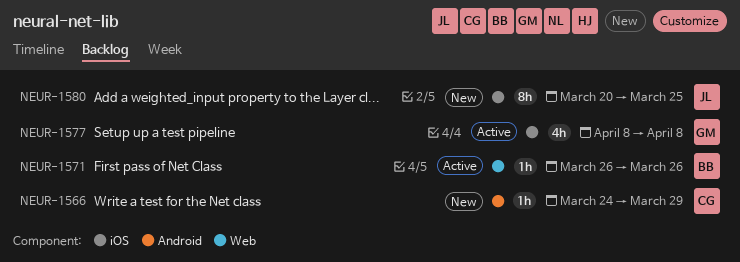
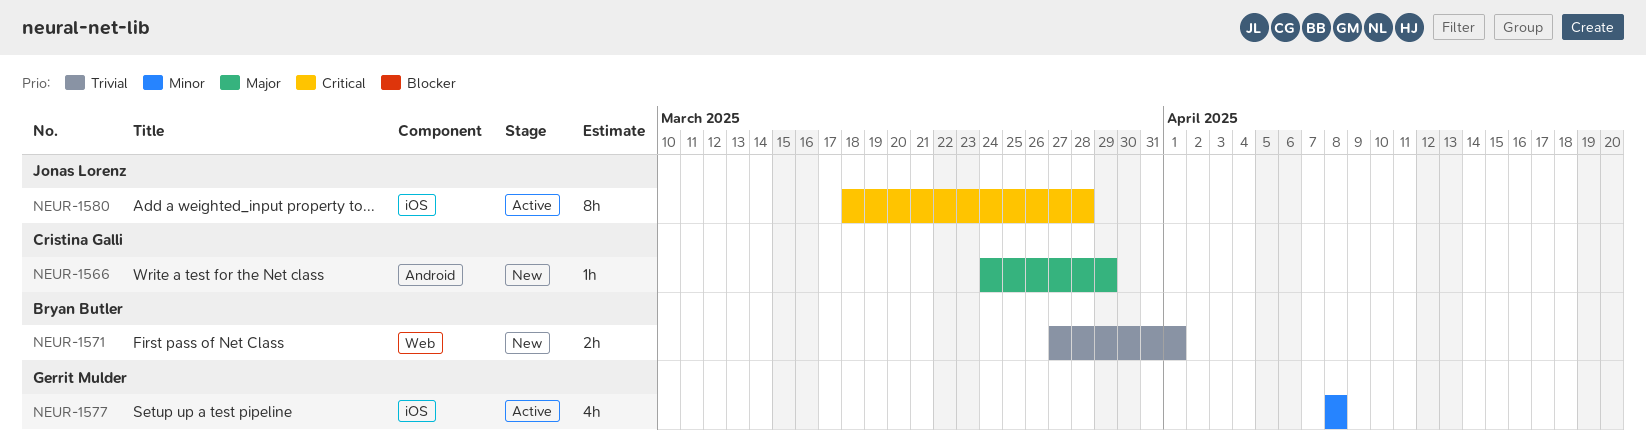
NEUR-1571, status: Active -> New
NEUR-1571, estimate: 1h -> 2h
NEUR-1571, start: Mar 26 -> Mar 27
NEUR-1571, due: Mar 26 -> Apr 1
NEUR-1580, status: New -> Active
NEUR-1580, start: Mar 20 -> Mar 18
NEUR-1580, due: Mar 25 -> Mar 28

